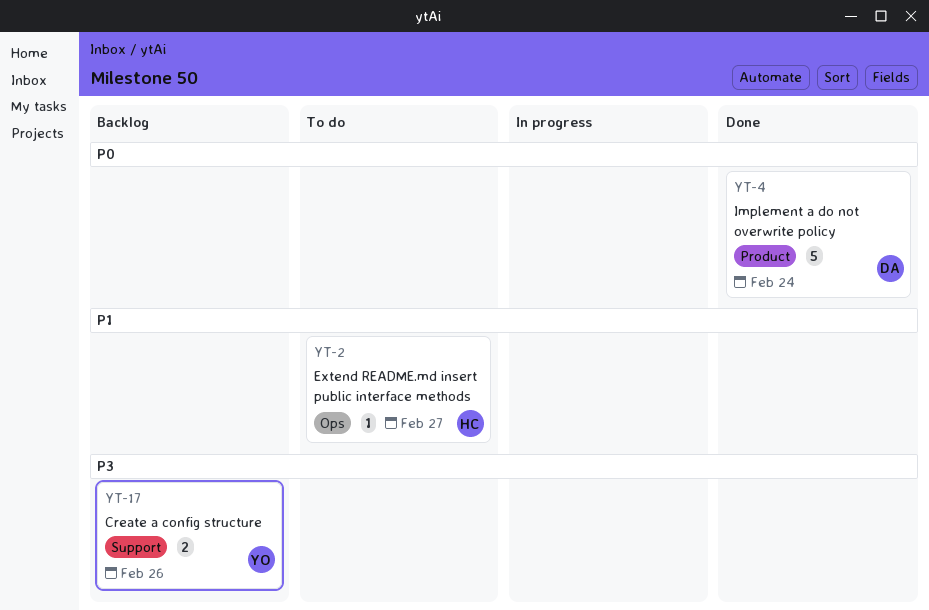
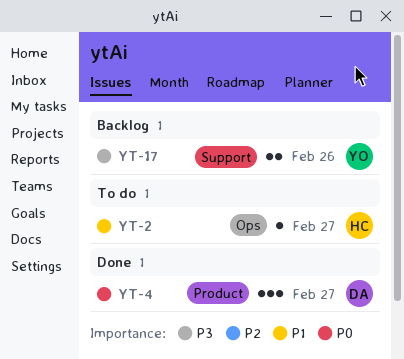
YT-4, estimate: 5 -> 3
YT-4, due: Feb 24 -> Feb 27

